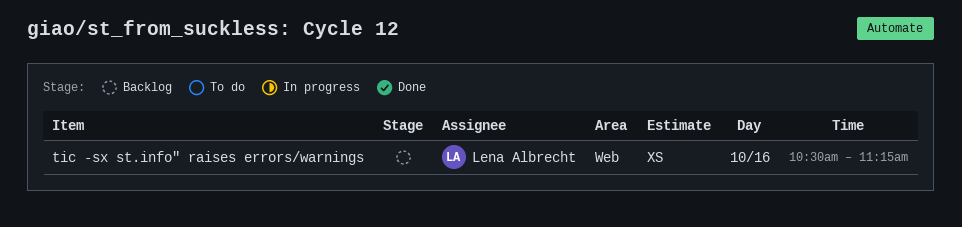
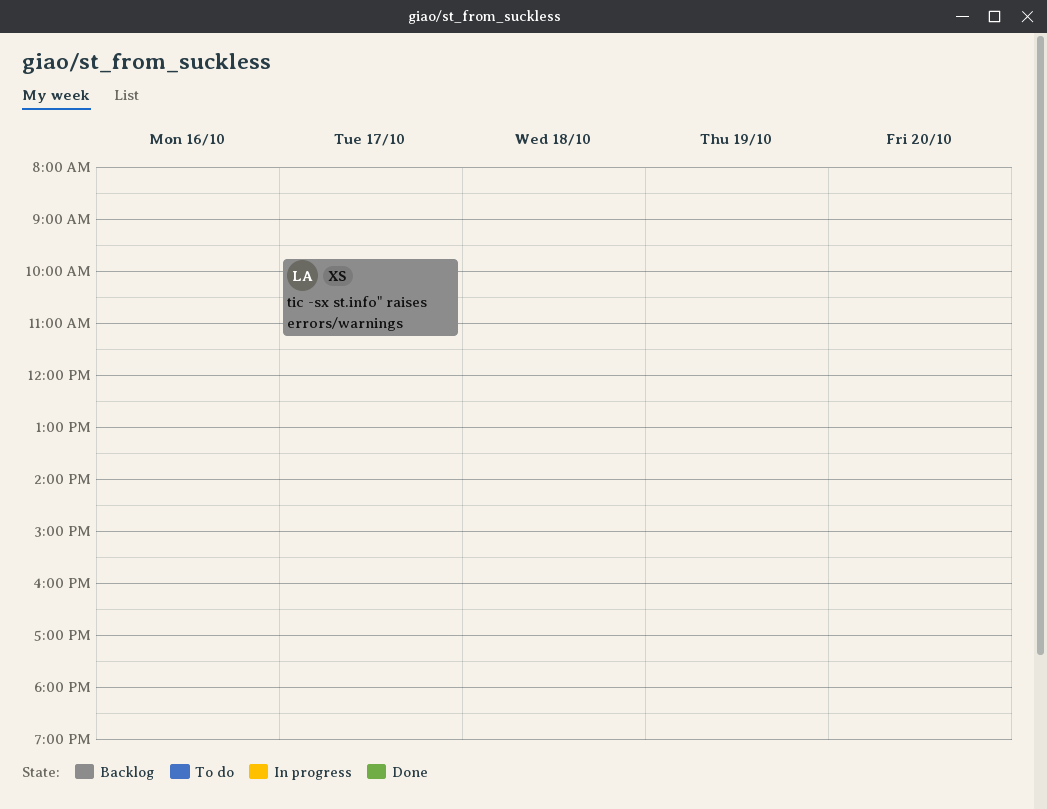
tic -sx st.info" raises errors/warnings, day: Oct 16 -> Oct 17
tic -sx st.info" raises errors/warnings, begins: 10:30 -> 09:45

